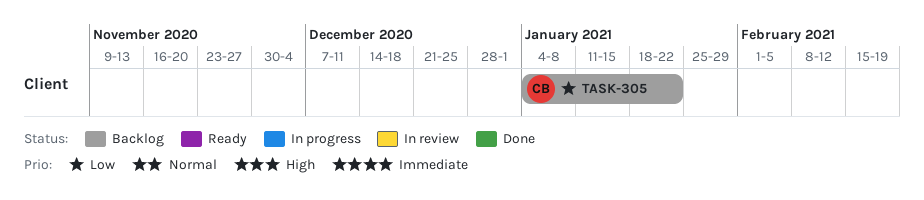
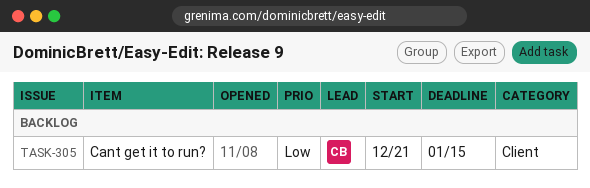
TASK-305, start: Jan 4 -> Dec 21
TASK-305, due: Jan 22 -> Jan 15

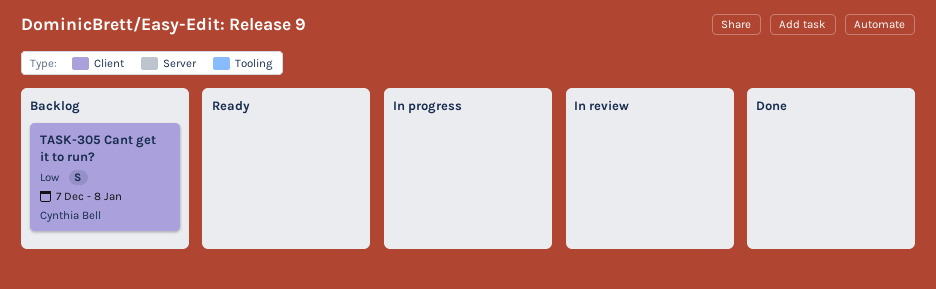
TASK-305, start: Dec 21 -> Dec 7
TASK-305, due: Jan 15 -> Jan 8

